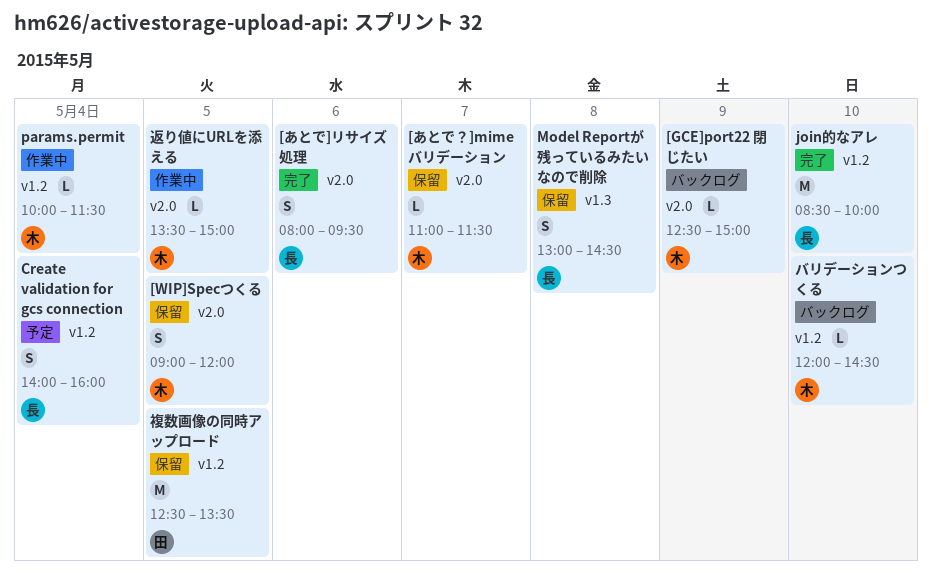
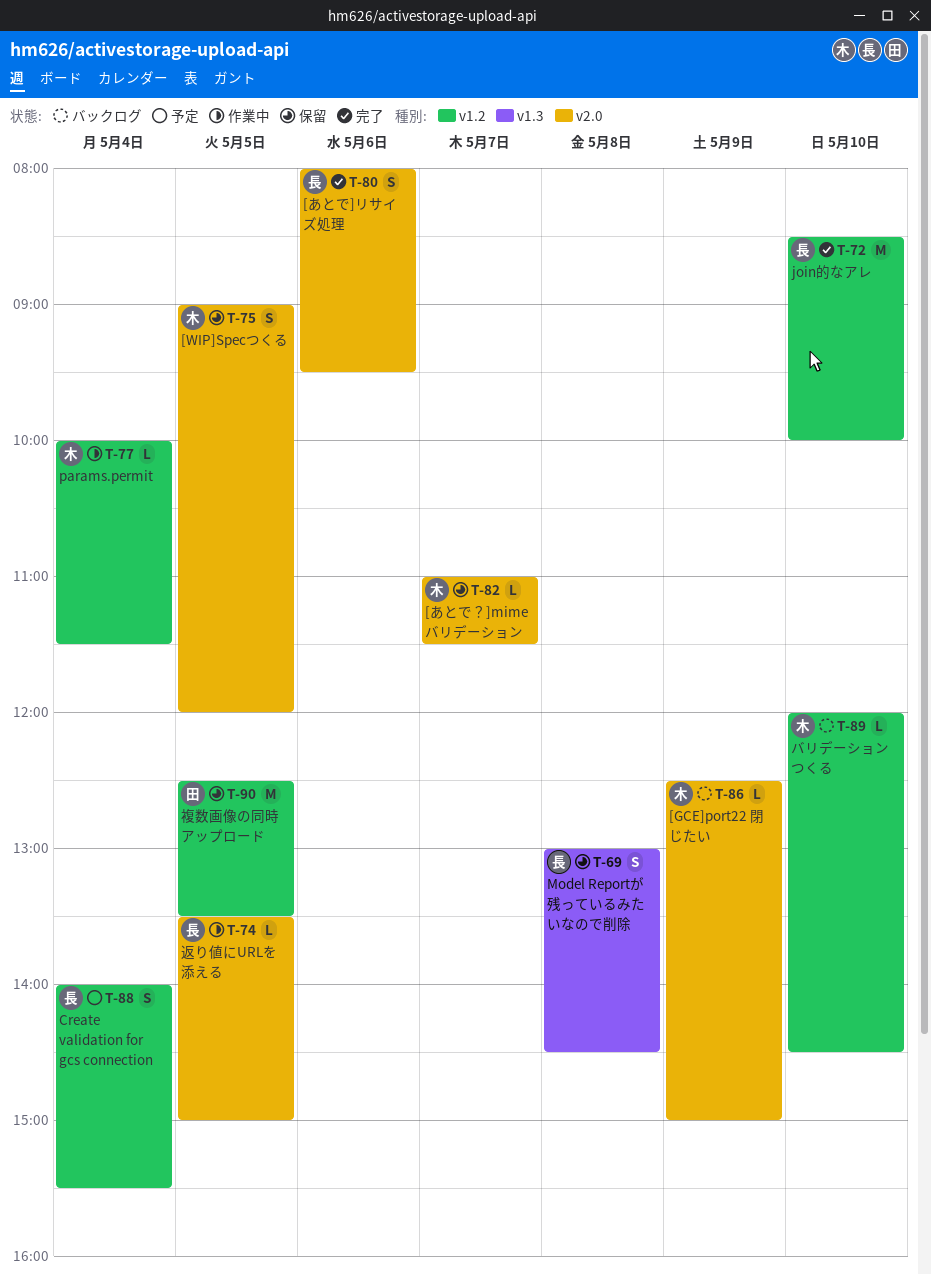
Create validation for gcs connection, ends: 16:00 -> 15:30
返り値にURLを添える, owner: 木 -> 長

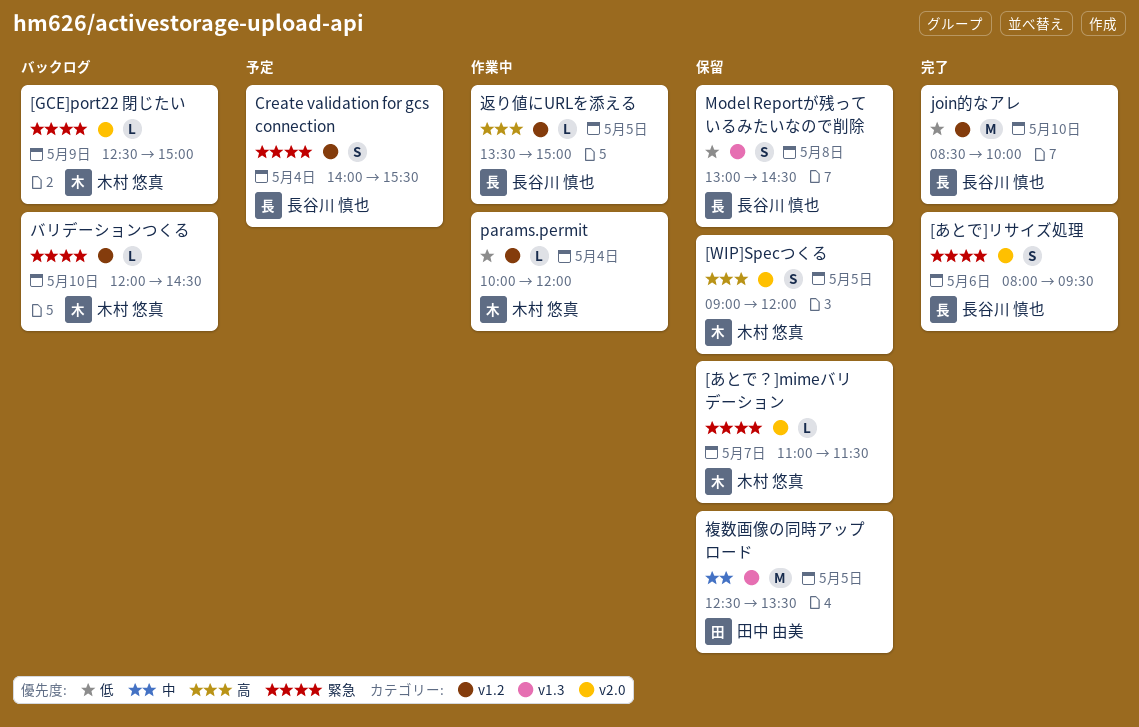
params.permit, ends: 11:30 -> 12:00
複数画像の同時アップロード, label: v1.2 -> v1.3
返り値にURLを添える, label: v2.0 -> v1.2

